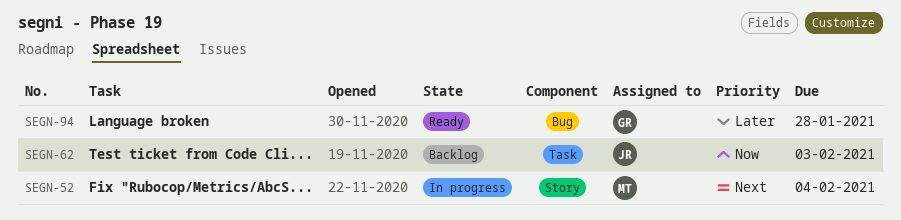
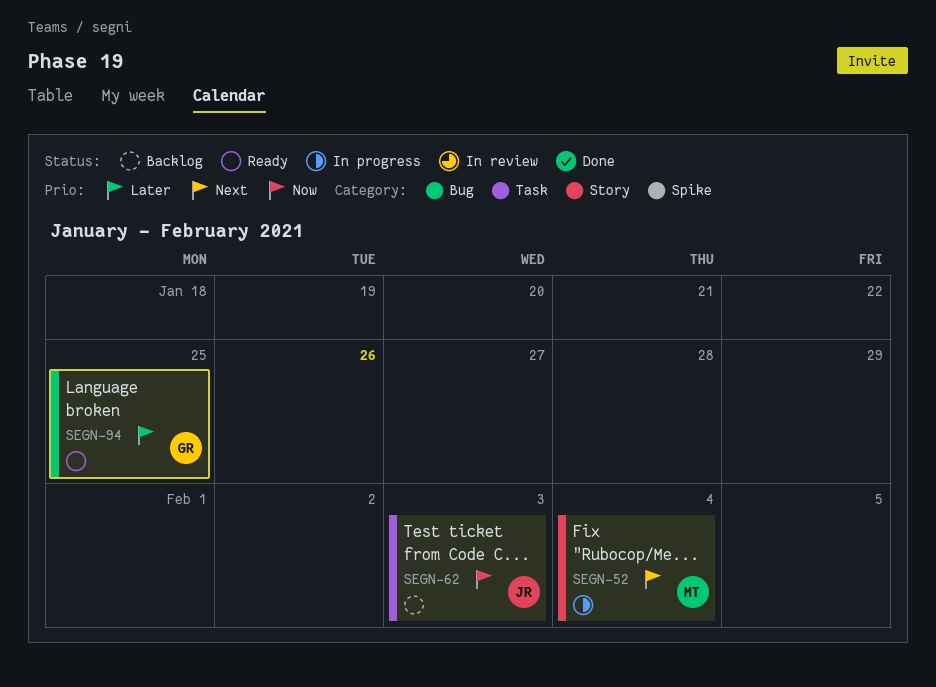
SEGN-94, due: Jan 28 -> Jan 25

